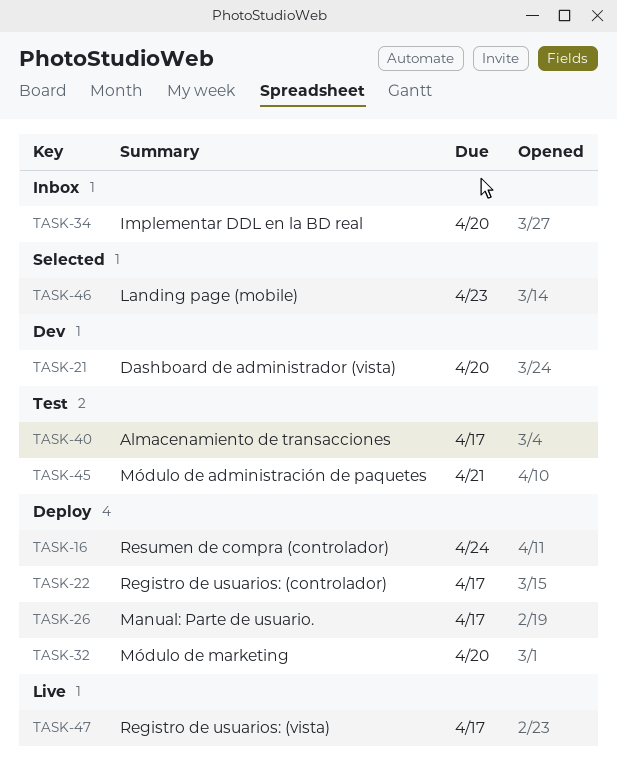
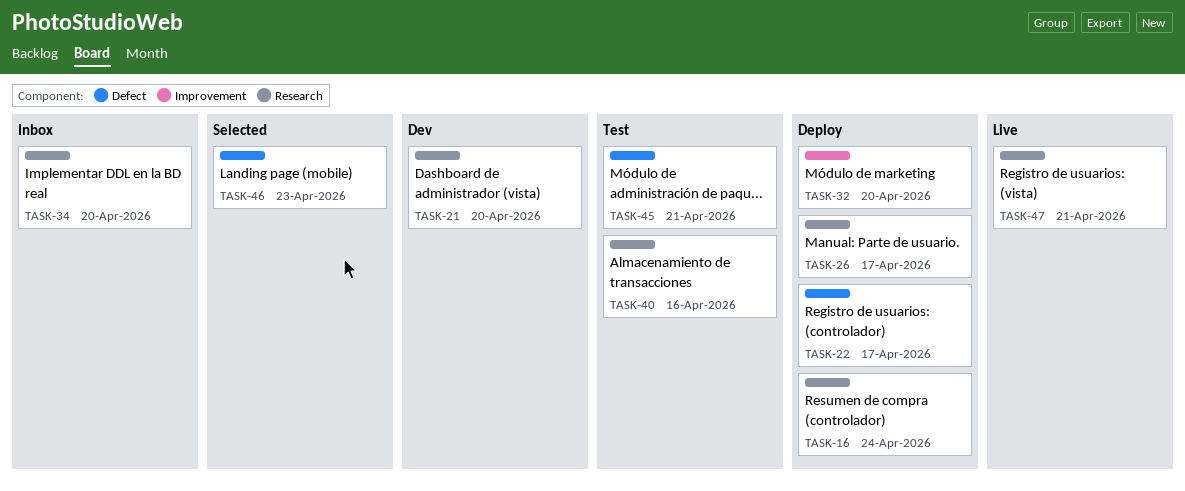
TASK-40, due: Apr 17 -> Apr 16
TASK-47, due: Apr 17 -> Apr 21

